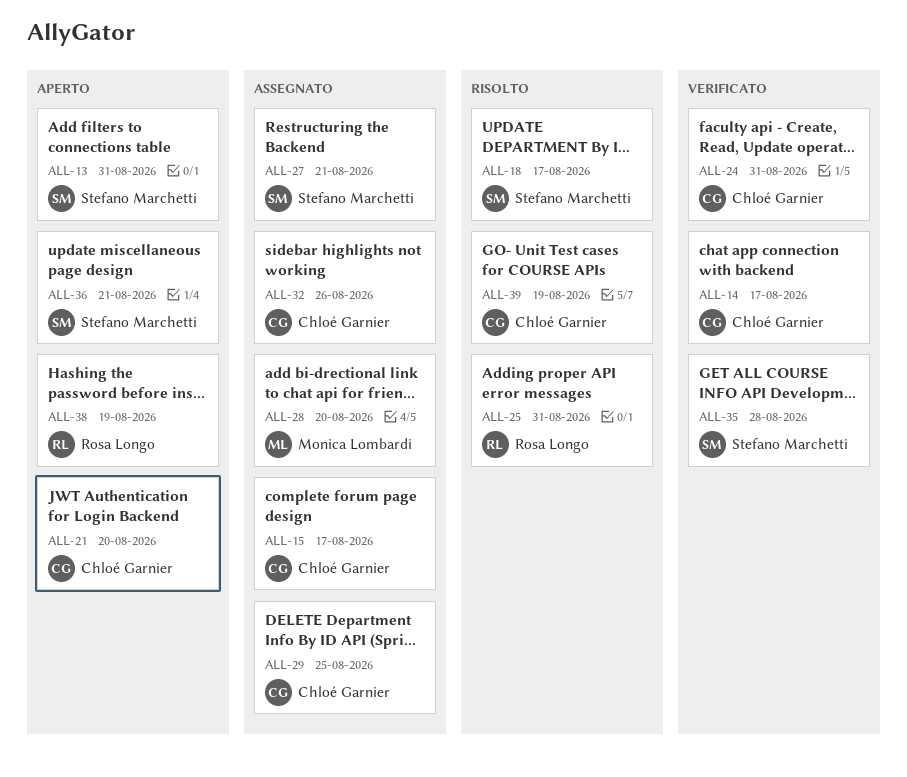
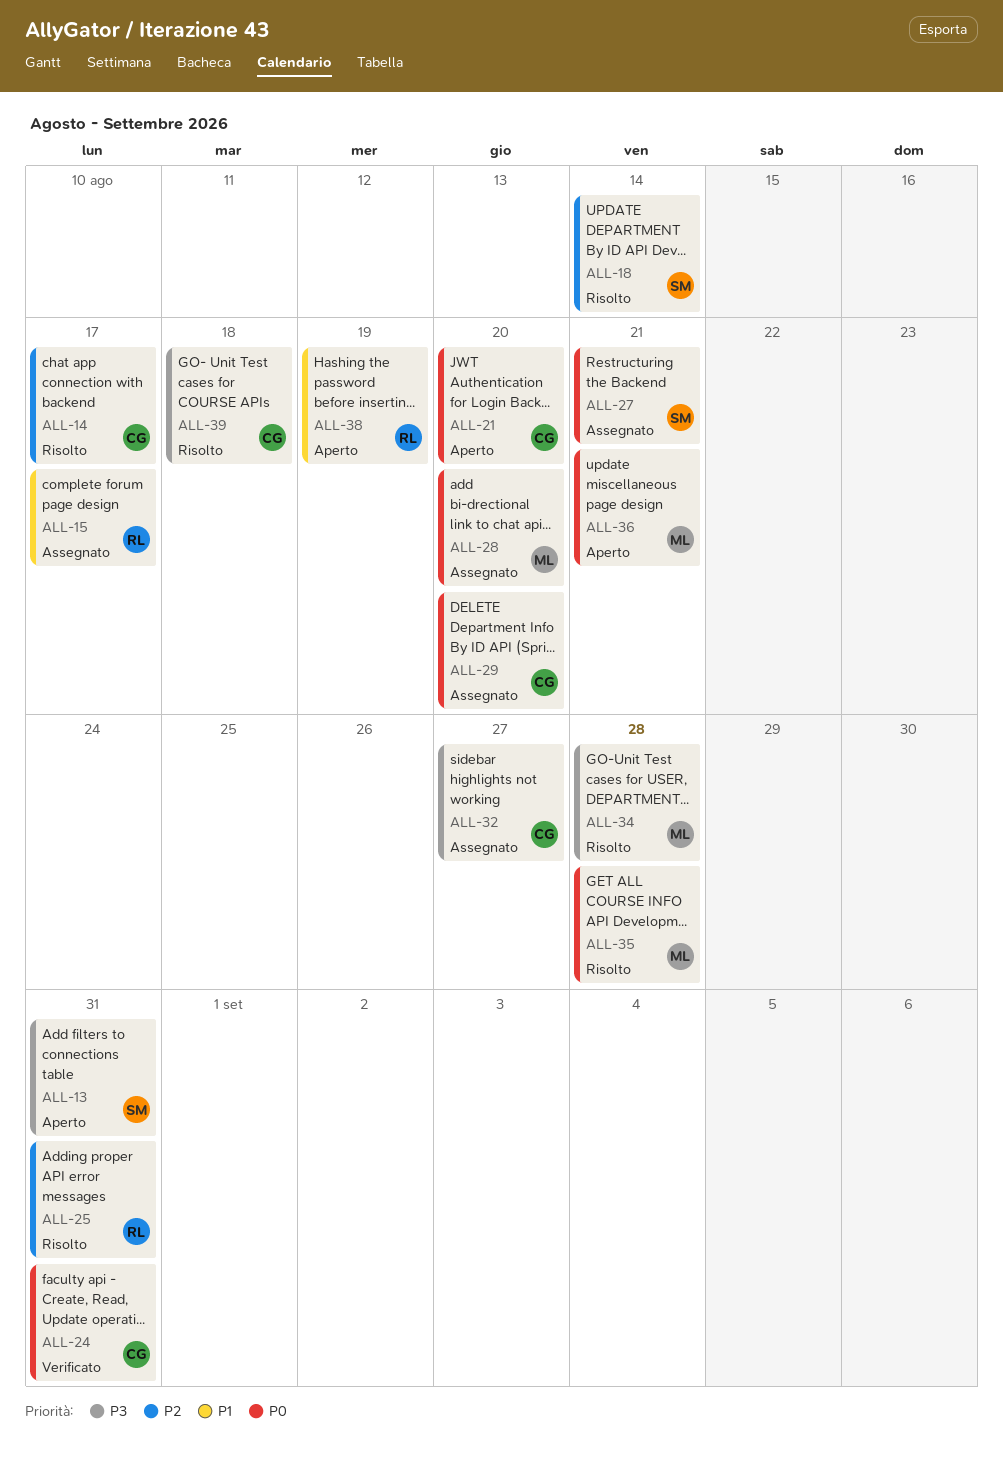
ALL-14, status: Verificato -> Risolto
ALL-15, owner: Chloé Garnier -> Rosa Longo
ALL-18, due: Aug 17 -> Aug 14
ALL-29, due: Aug 25 -> Aug 20
ALL-32, due: Aug 26 -> Aug 27
ALL-34: none -> present
ALL-35, status: Verificato -> Risolto
ALL-35, owner: Stefano Marchetti -> Monica Lombardi
ALL-36, owner: Stefano Marchetti -> Monica Lombardi
ALL-39, due: Aug 19 -> Aug 18

